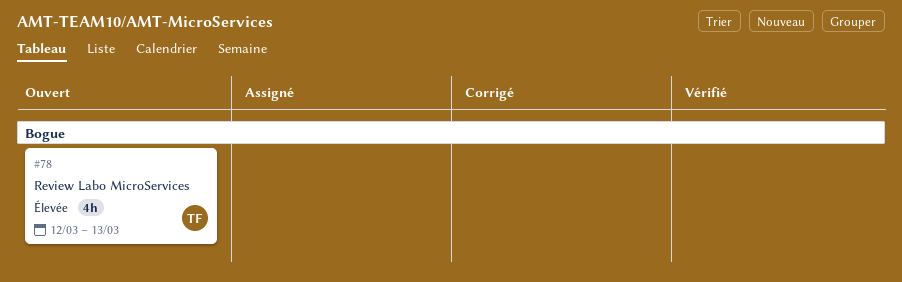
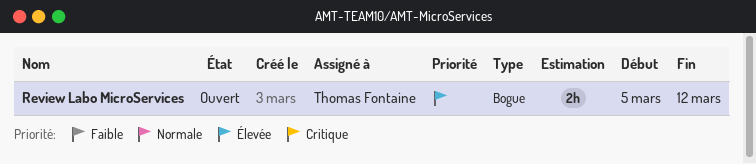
Review Labo MicroServices, estimate: 4h -> 2h
Review Labo MicroServices, start: Mar 12 -> Mar 5
Review Labo MicroServices, due: Mar 13 -> Mar 12

